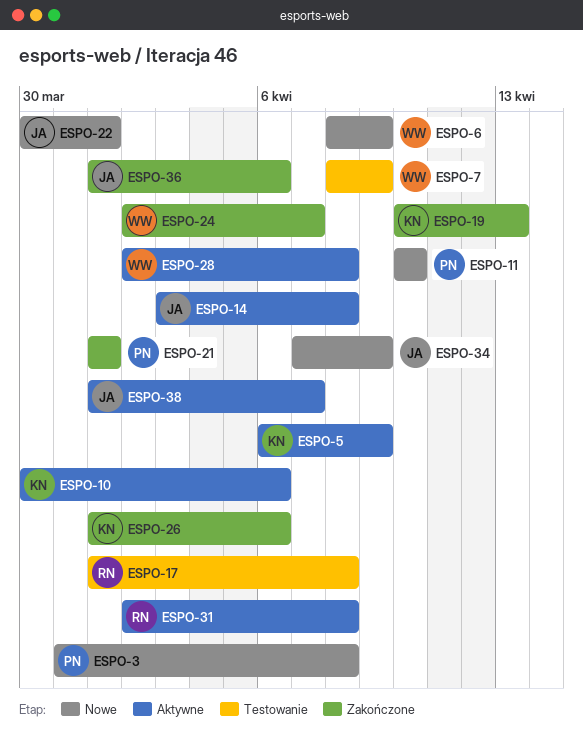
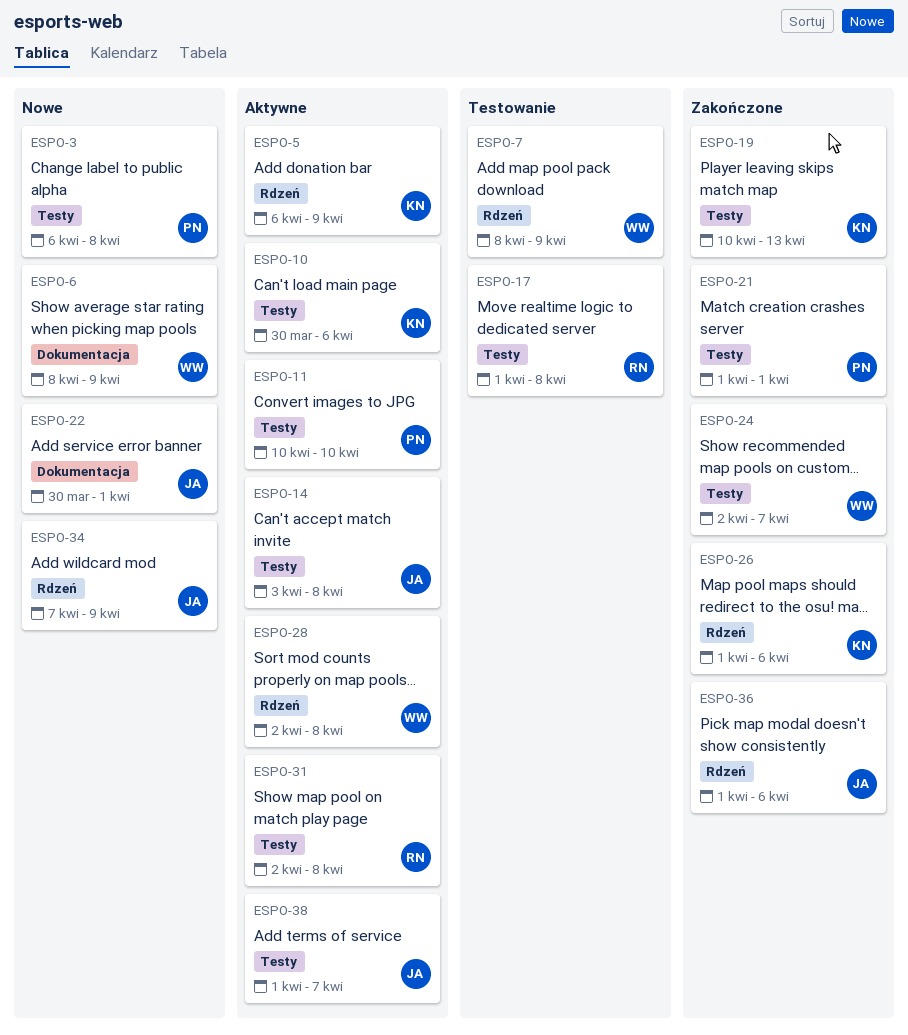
ESPO-3, start: Mar 31 -> Apr 6
ESPO-11, status: Nowe -> Aktywne

